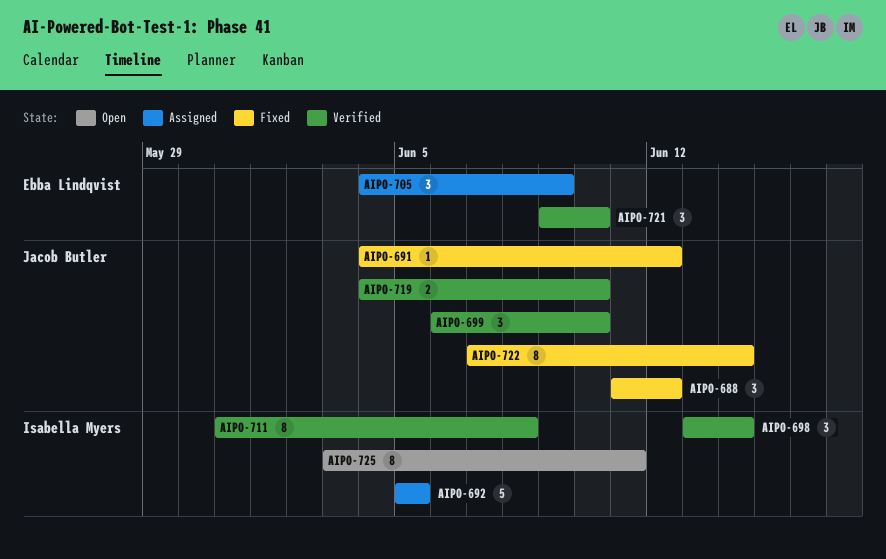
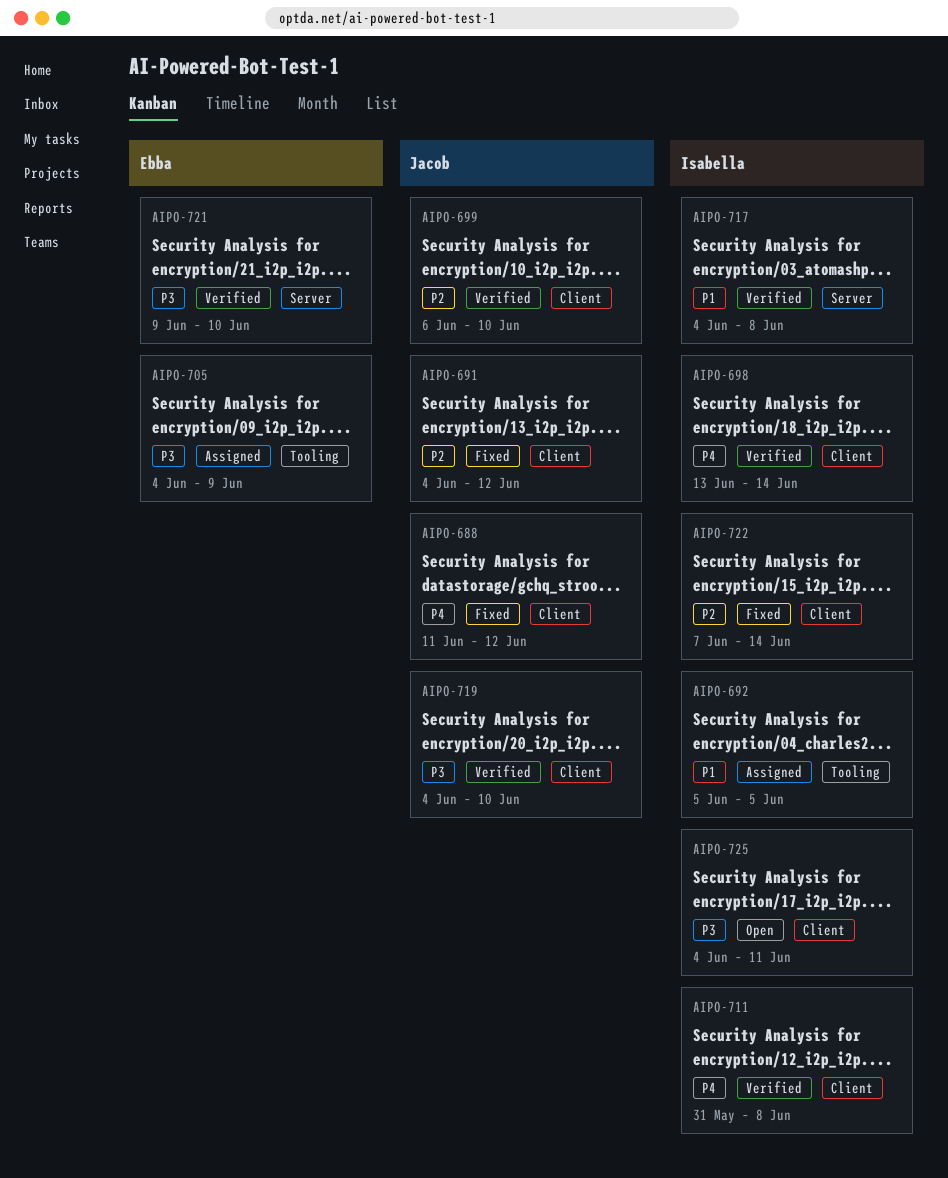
AIPO-717: none -> present
AIPO-722, owner: Jacob Butler -> Isabella Myers
AIPO-725, start: Jun 3 -> Jun 4

